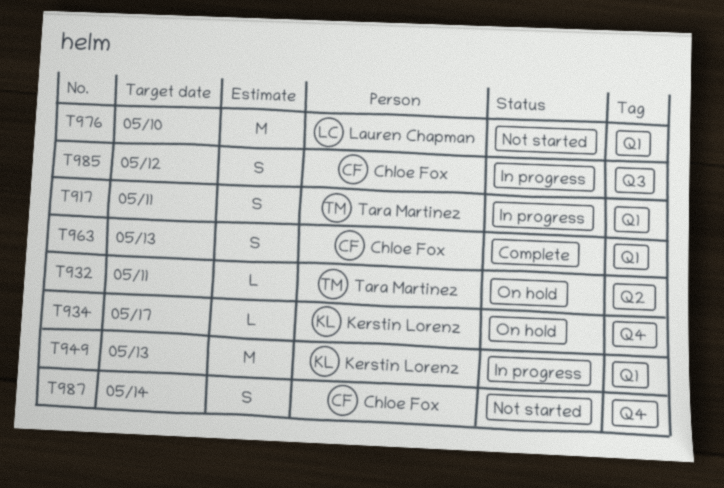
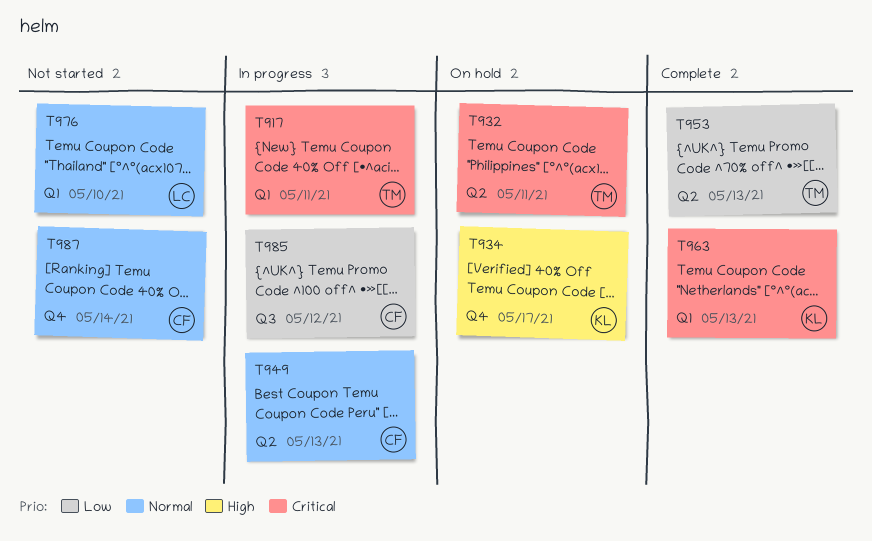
T949, owner: Kerstin Lorenz -> Chloe Fox
T949, label: Q1 -> Q2
T953: none -> present
T963, owner: Chloe Fox -> Kerstin Lorenz

